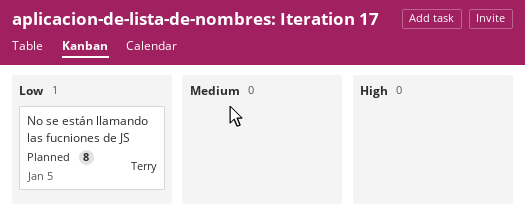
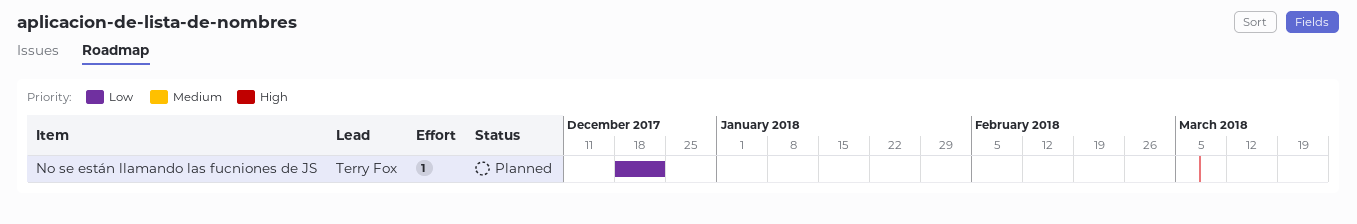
No se están llamando las fucniones de JS, estimate: 8 -> 1
No se están llamando las fucniones de JS, due: Jan 5 -> Dec 22

